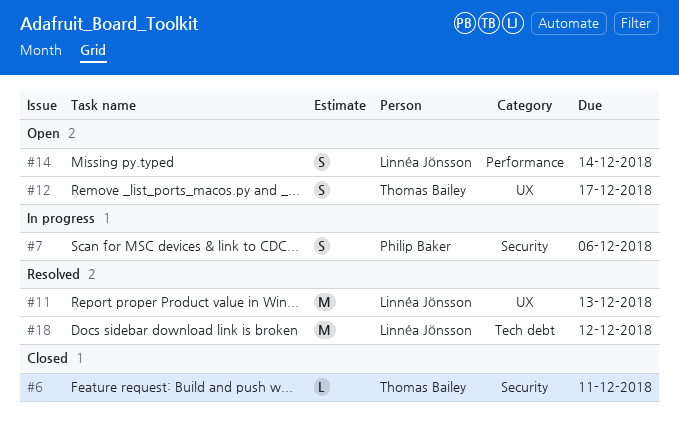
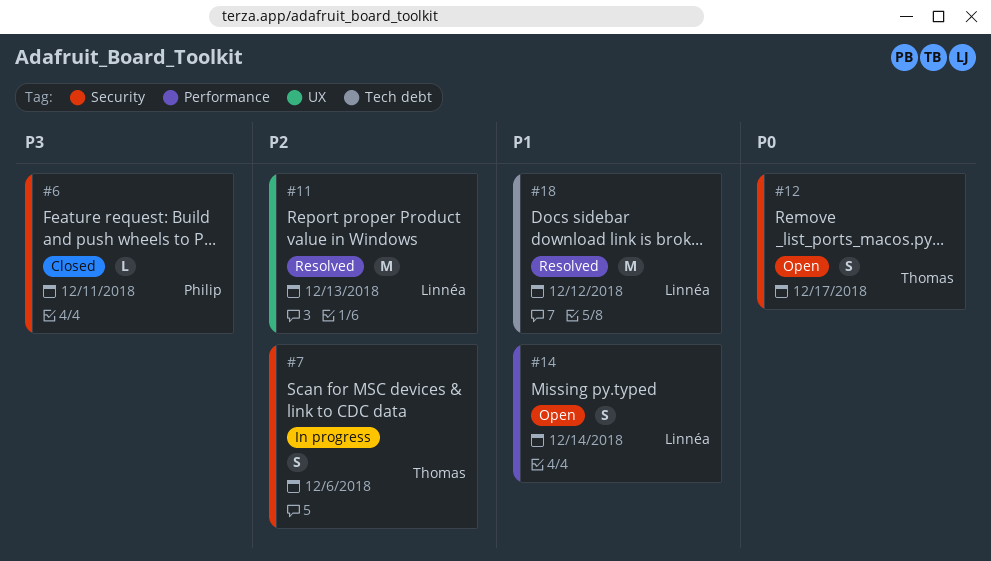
#6, owner: Thomas Bailey -> Philip Baker
#7, owner: Philip Baker -> Thomas Bailey
#12, label: UX -> Security

